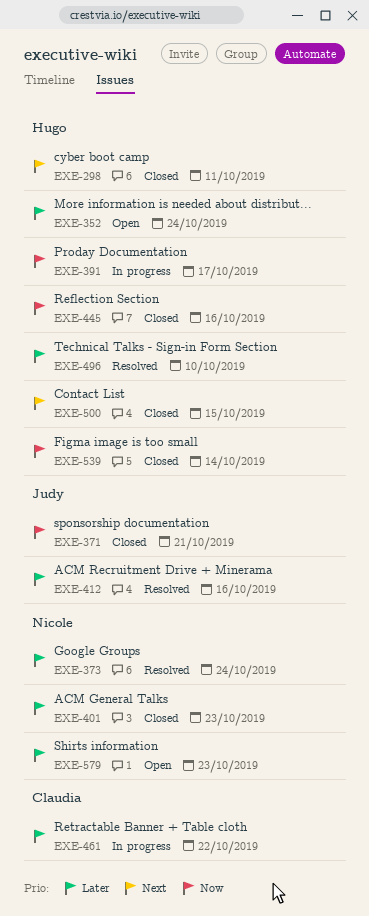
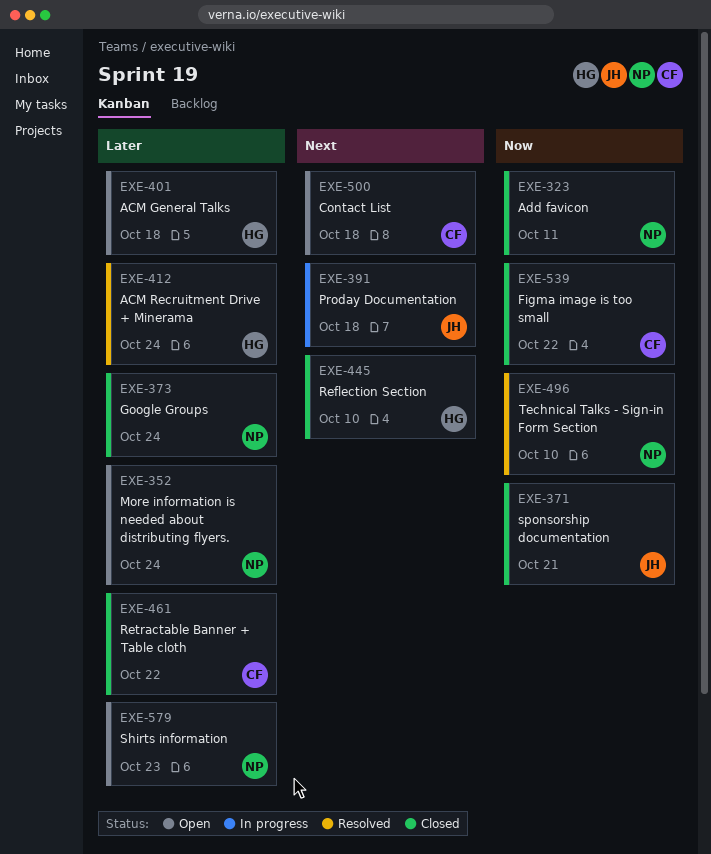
EXE-298: present -> none
EXE-323: none -> present
EXE-352, owner: Hugo -> Nicole
EXE-373, status: Resolved -> Closed
EXE-391, owner: Hugo -> Judy
EXE-391, priority: Now -> Next
EXE-391, due: Oct 17 -> Oct 18
EXE-401, status: Closed -> Open
EXE-401, owner: Nicole -> Hugo
EXE-401, due: Oct 23 -> Oct 18
EXE-412, owner: Judy -> Hugo
EXE-412, due: Oct 16 -> Oct 24
EXE-445, priority: Now -> Next
EXE-445, due: Oct 16 -> Oct 10
EXE-461, status: In progress -> Closed
EXE-496, owner: Hugo -> Nicole
EXE-496, priority: Later -> Now
EXE-500, status: Closed -> Open
EXE-500, owner: Hugo -> Claudia
EXE-500, due: Oct 15 -> Oct 18
EXE-539, owner: Hugo -> Claudia
EXE-539, due: Oct 14 -> Oct 22

